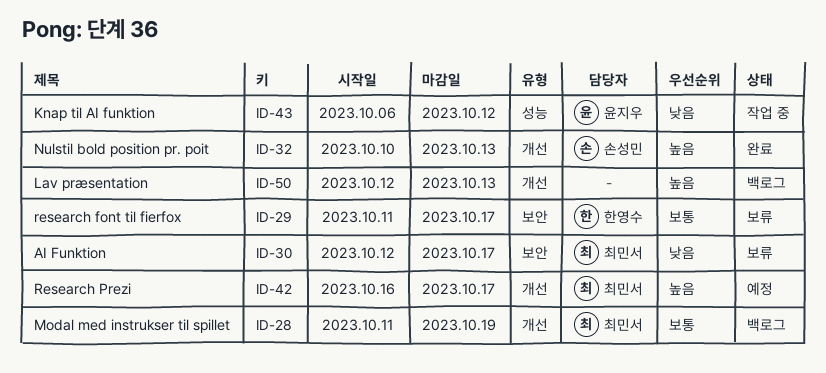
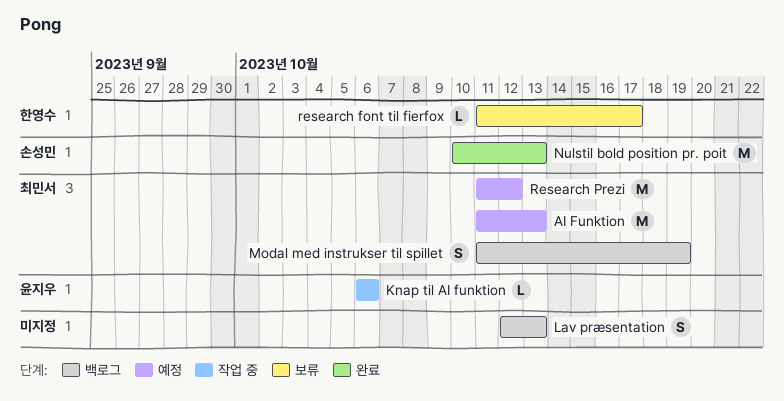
AI Funktion, status: 보류 -> 예정
AI Funktion, start: Oct 12 -> Oct 11
AI Funktion, due: Oct 17 -> Oct 13
Knap til AI funktion, due: Oct 12 -> Oct 6
Research Prezi, start: Oct 16 -> Oct 11
Research Prezi, due: Oct 17 -> Oct 12

